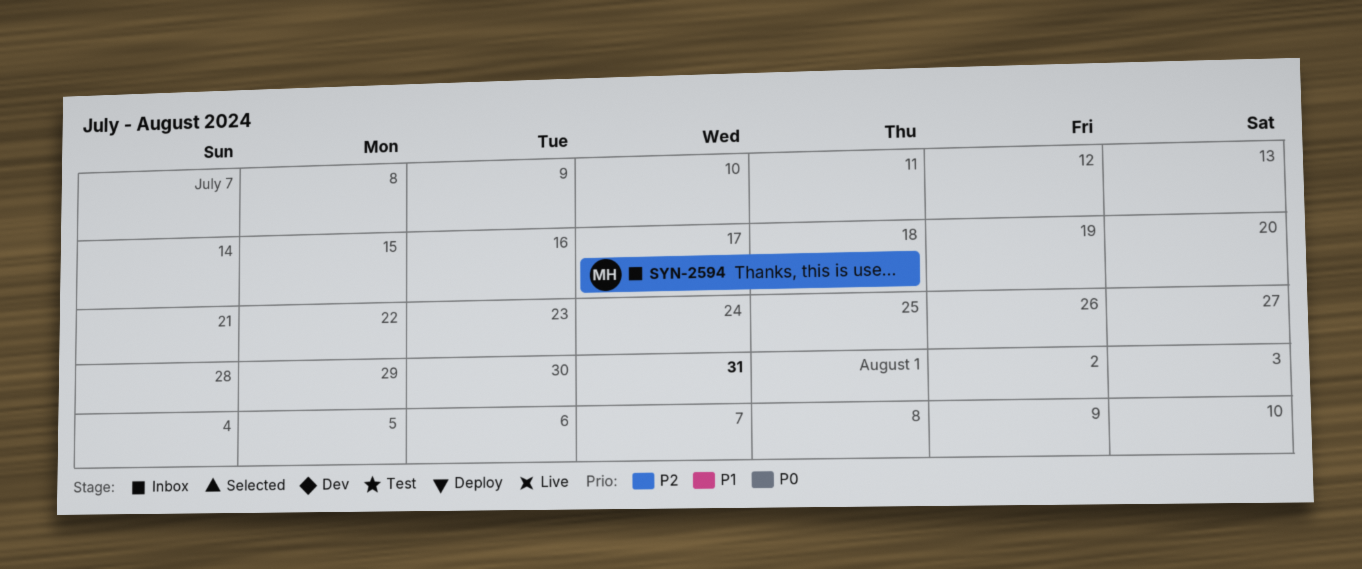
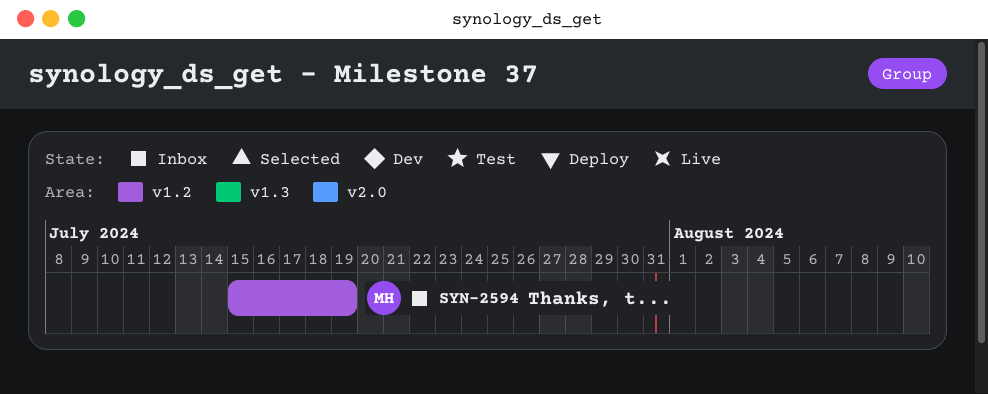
SYN-2594, start: Jul 17 -> Jul 15
SYN-2594, due: Jul 18 -> Jul 19

